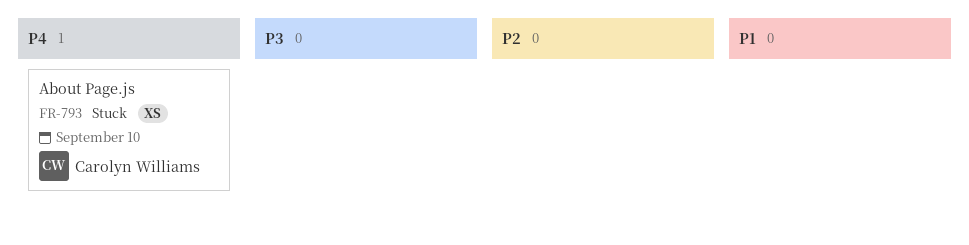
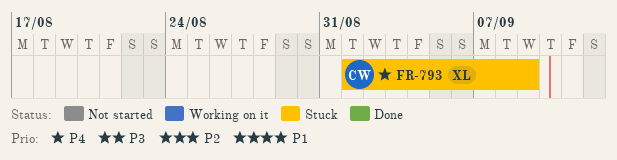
FR-793, estimate: XS -> XL
FR-793, due: Sep 10 -> Sep 9

